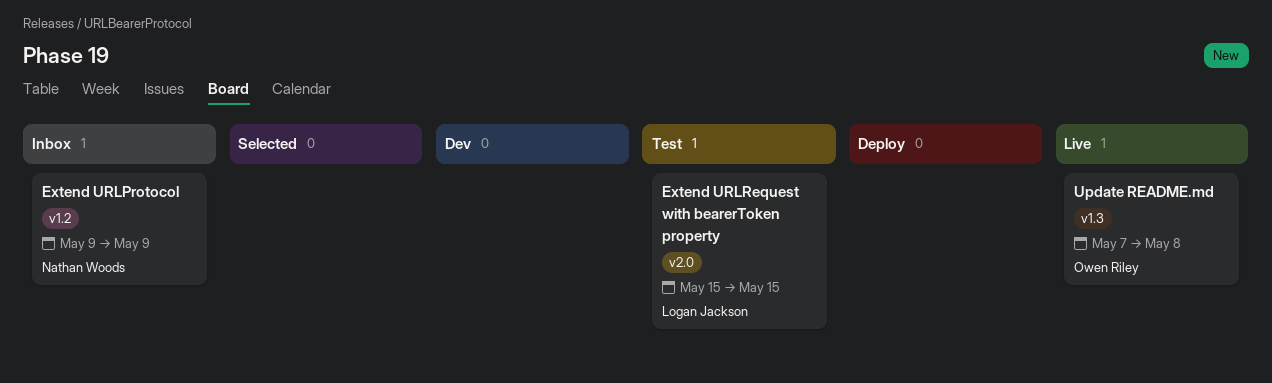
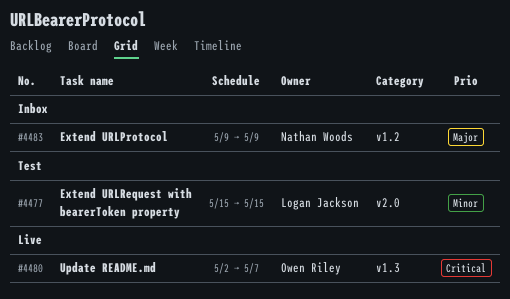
Update README.md, start: May 7 -> May 2
Update README.md, due: May 8 -> May 7

